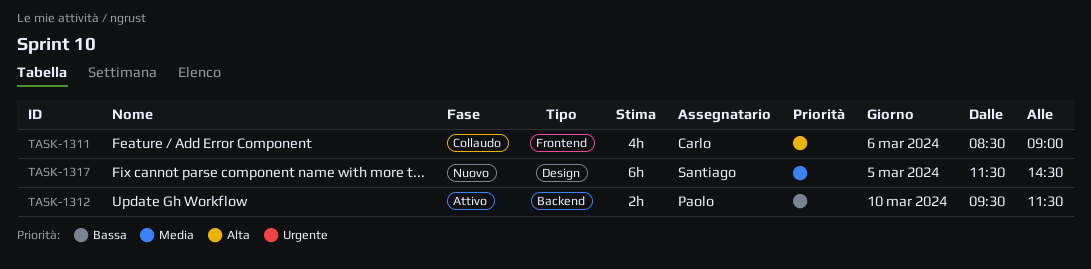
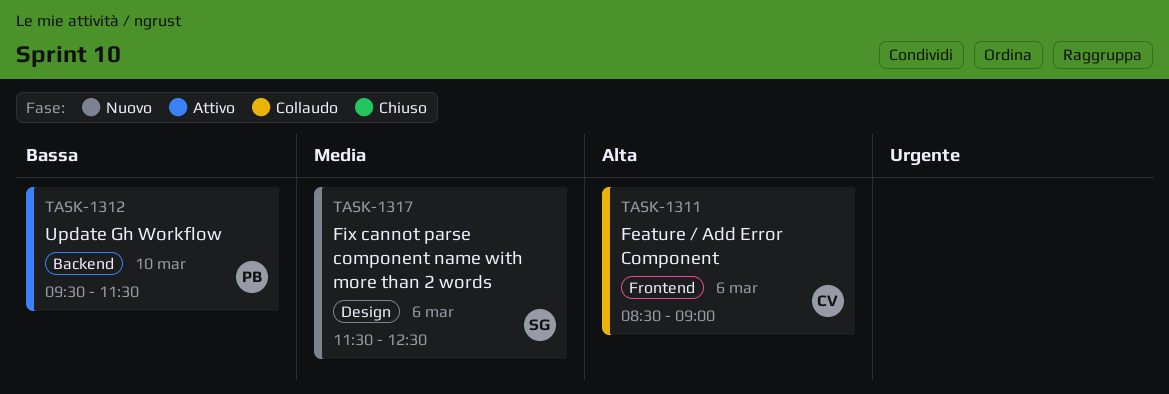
TASK-1317, day: Mar 5 -> Mar 6
TASK-1317, ends: 14:30 -> 12:30

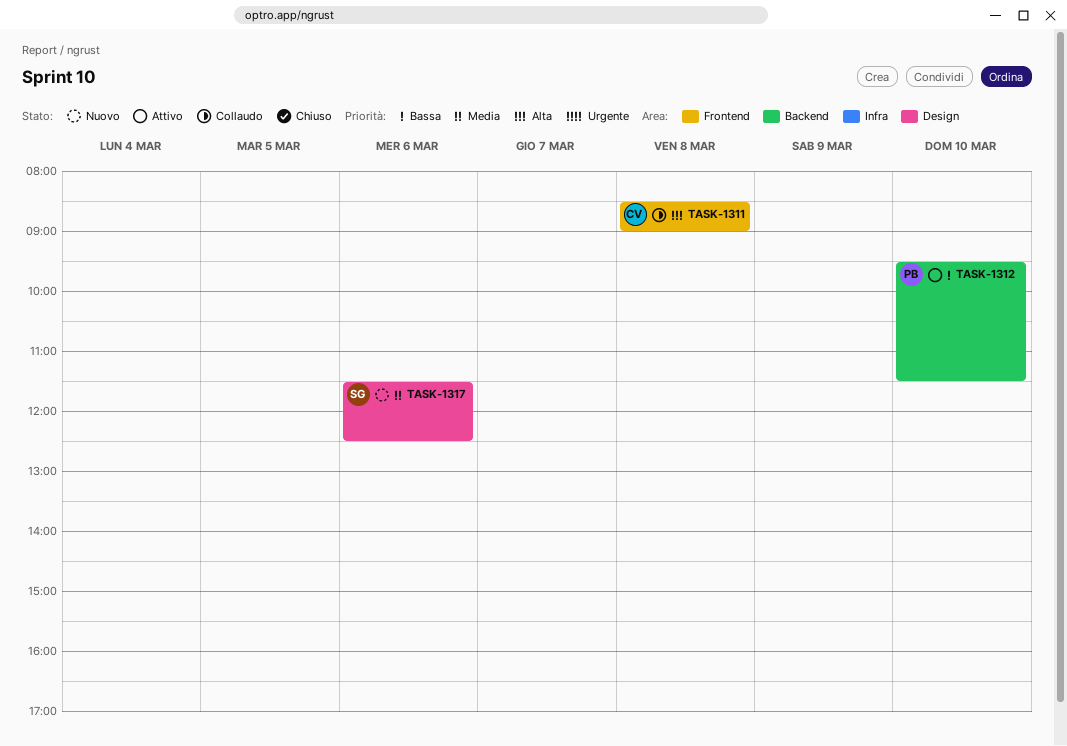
TASK-1311, day: Mar 6 -> Mar 8

